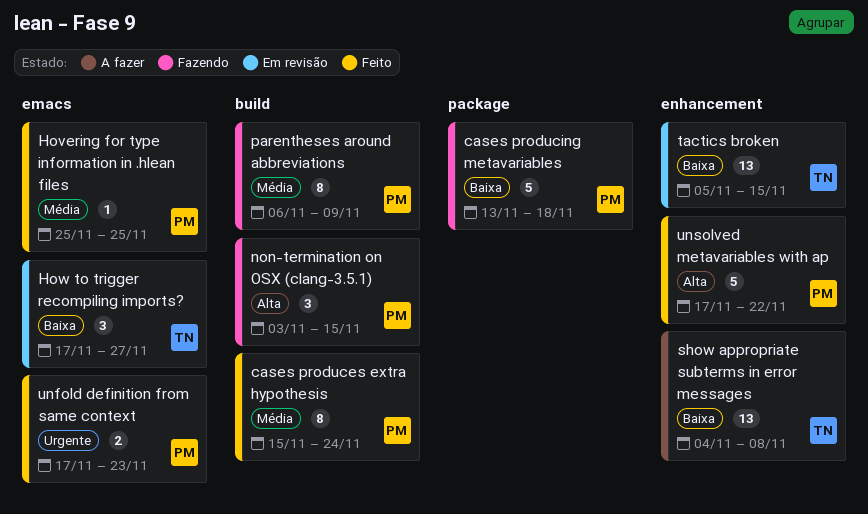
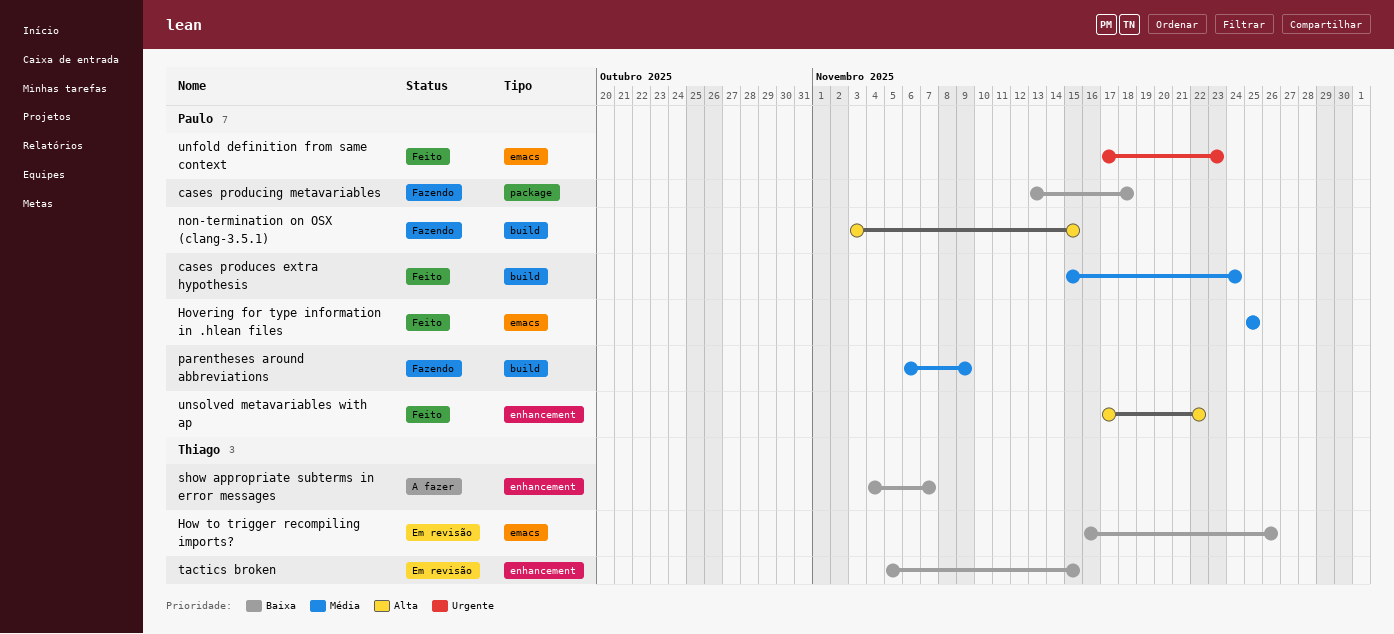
How to trigger recompiling imports?, start: Nov 17 -> Nov 16
How to trigger recompiling imports?, due: Nov 27 -> Nov 26
show appropriate subterms in error messages, due: Nov 8 -> Nov 7

